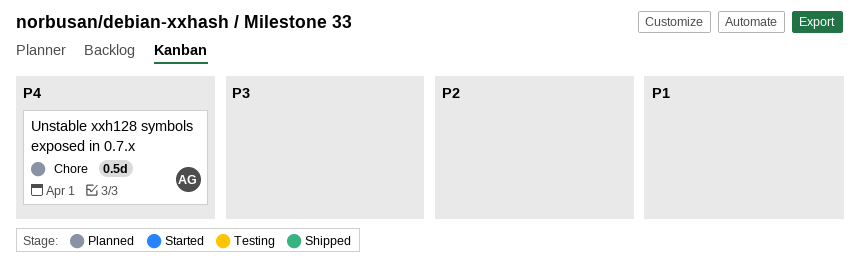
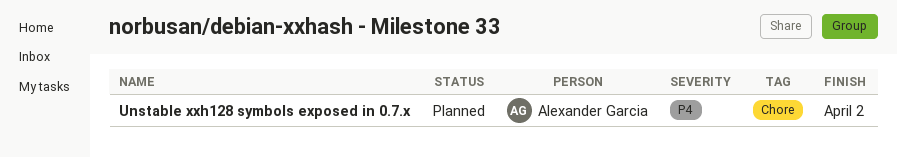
Unstable xxh128 symbols exposed in 0.7.x, due: Apr 1 -> Apr 2

